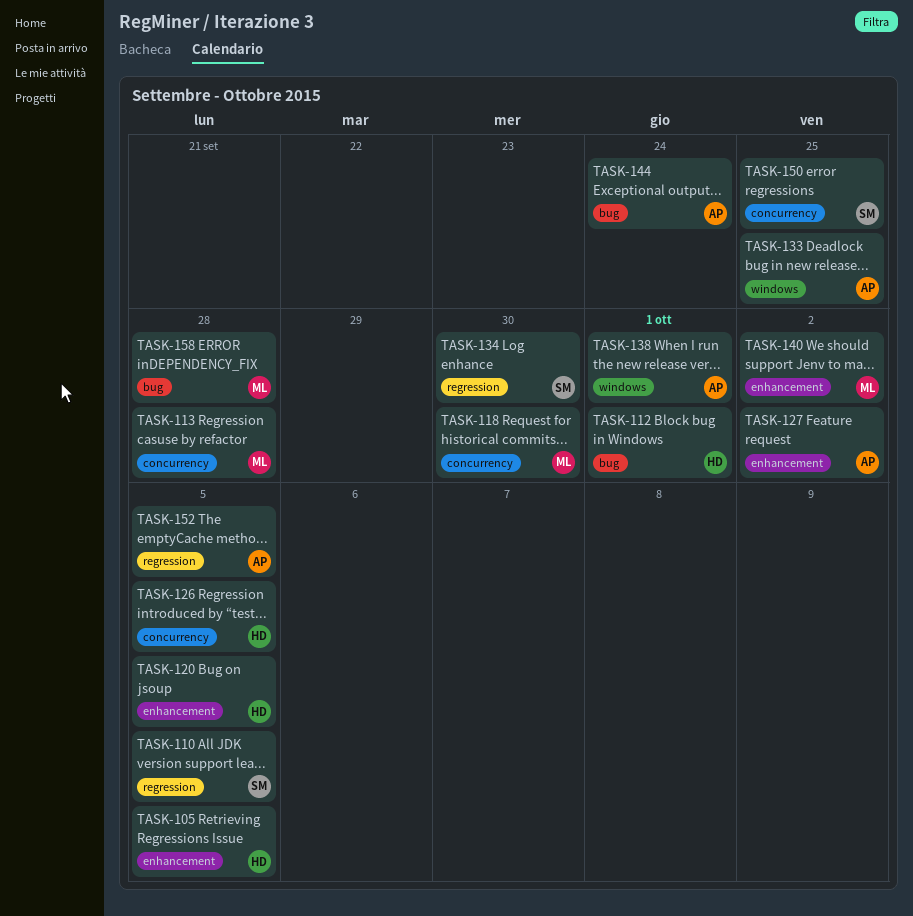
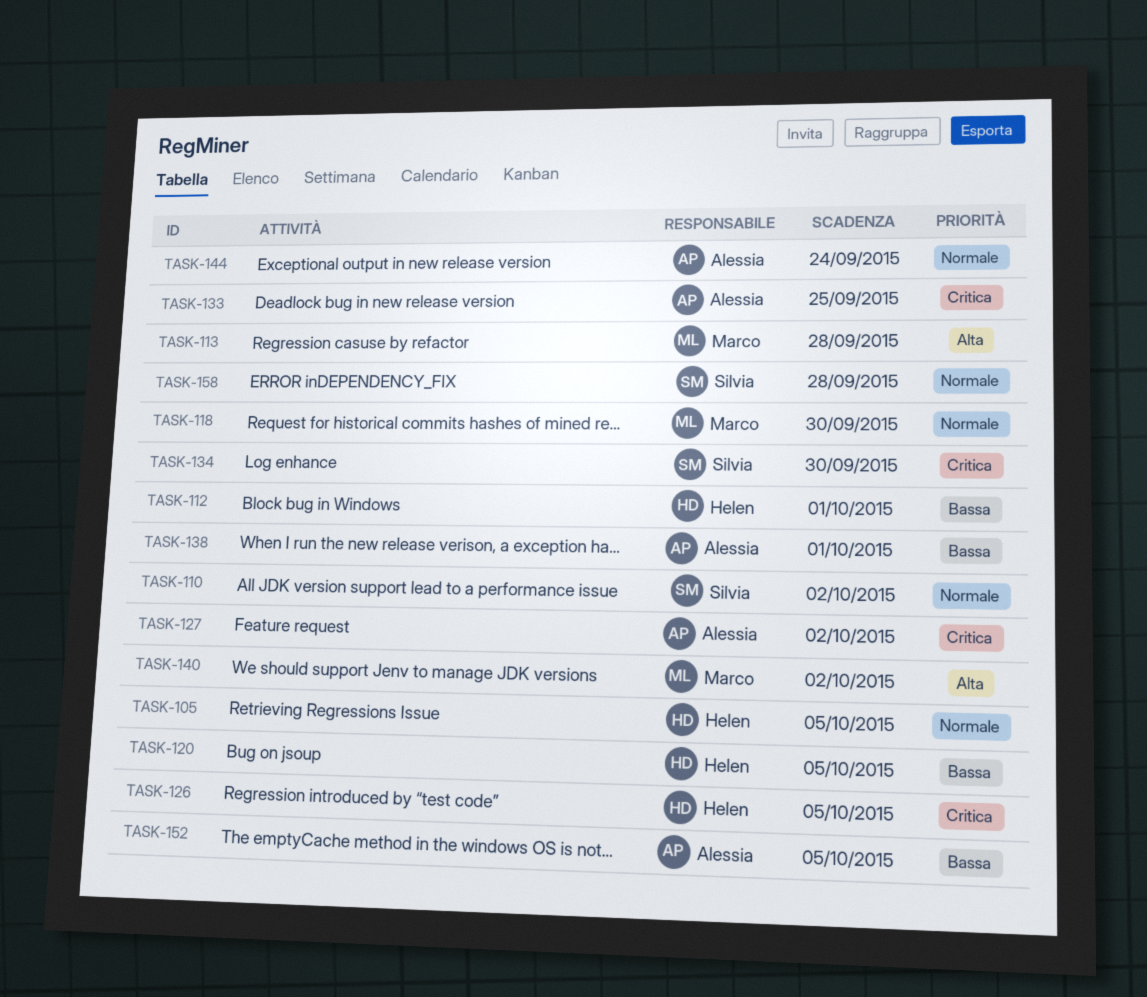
TASK-110, due: Oct 5 -> Oct 2
TASK-150: present -> none
TASK-158, owner: Marco -> Silvia

